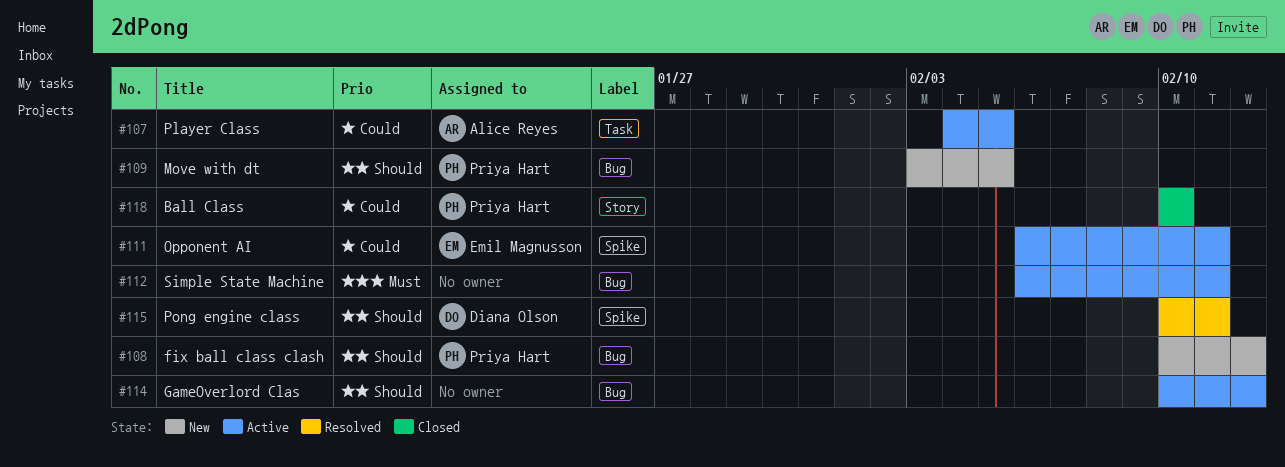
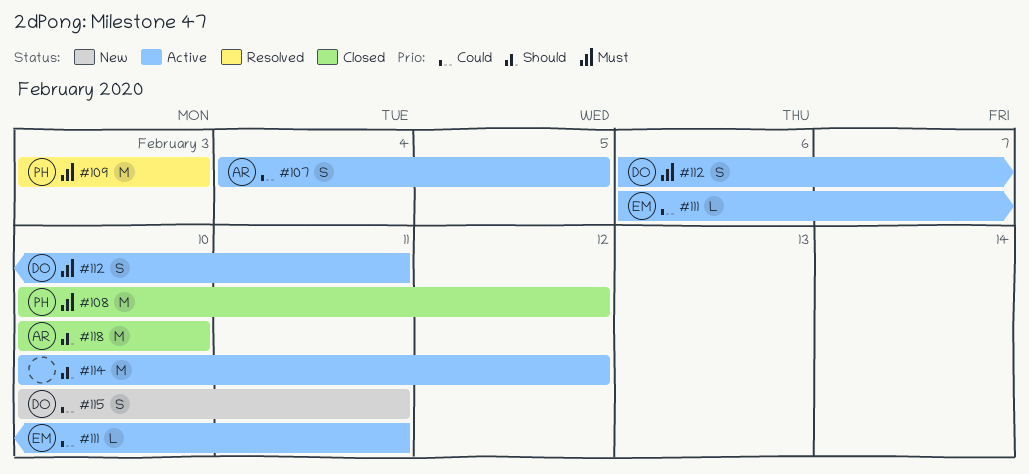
#108, status: New -> Closed
#108, priority: Should -> Must
#109, status: New -> Resolved
#109, priority: Should -> Must
#109, due: Feb 5 -> Feb 3
#112, owner: none -> Diana Olson
#115, status: Resolved -> New
#115, priority: Should -> Could
#118, owner: Priya Hart -> Alice Reyes
#118, priority: Could -> Should

